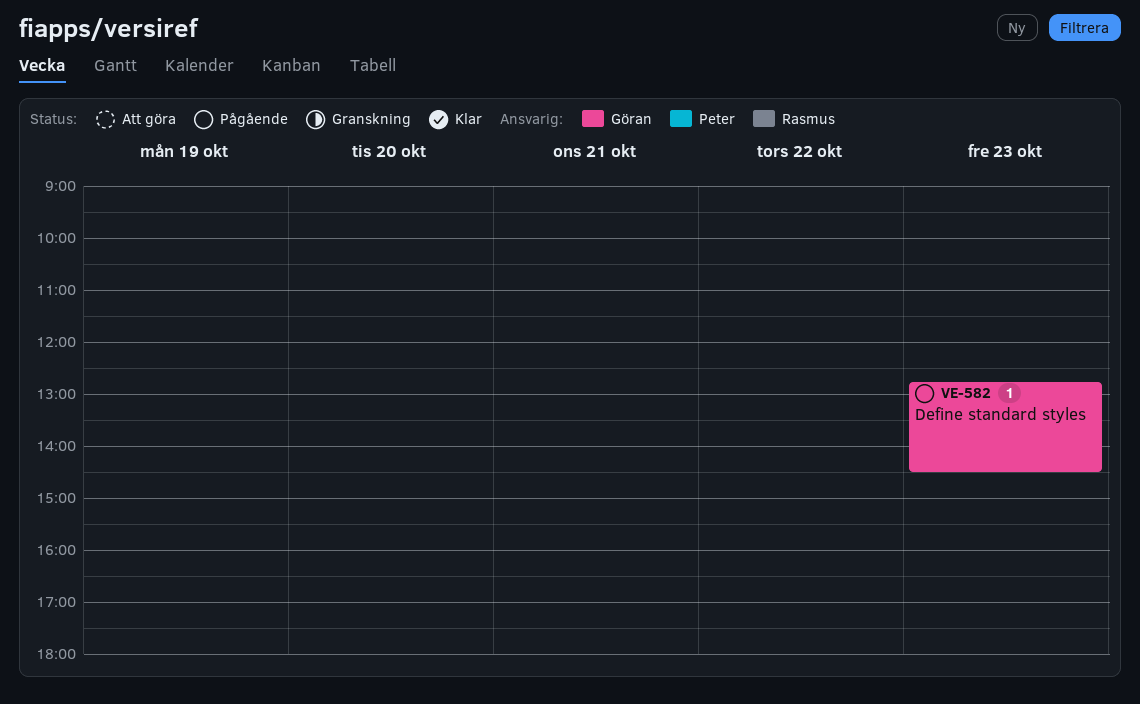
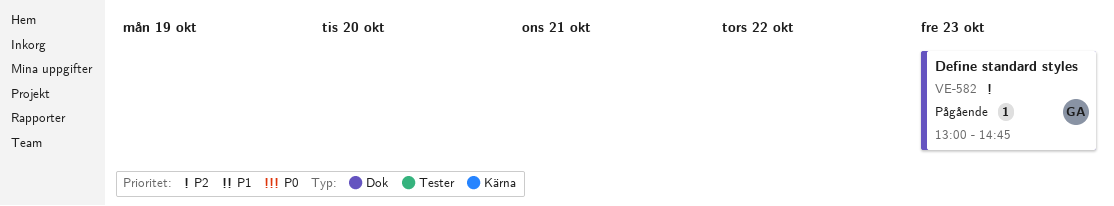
VE-582, begins: 12:45 -> 13:00
VE-582, ends: 14:30 -> 14:45

